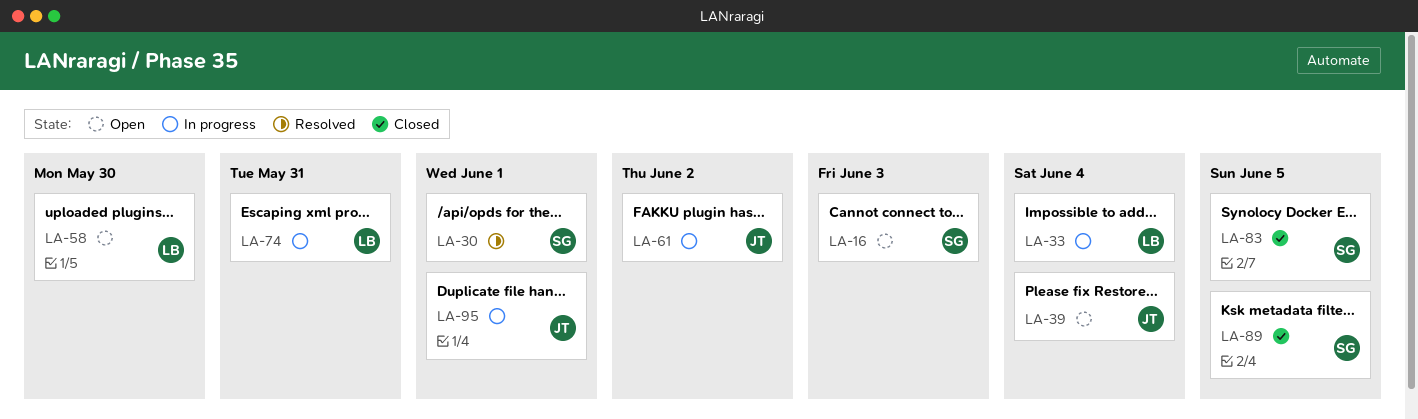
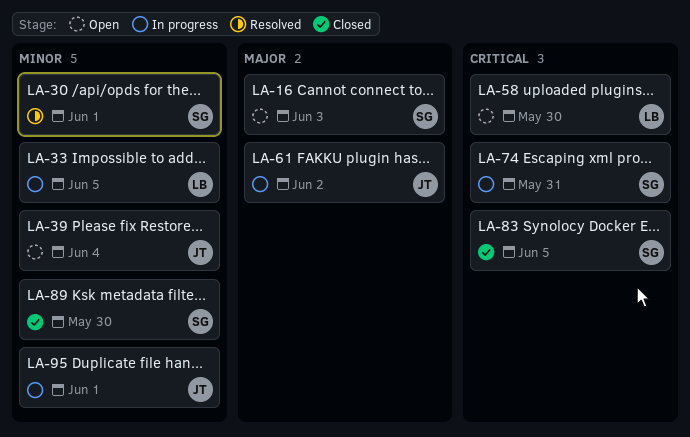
LA-33, due: Jun 4 -> Jun 5
LA-74, owner: LB -> SG
LA-89, due: Jun 5 -> May 30

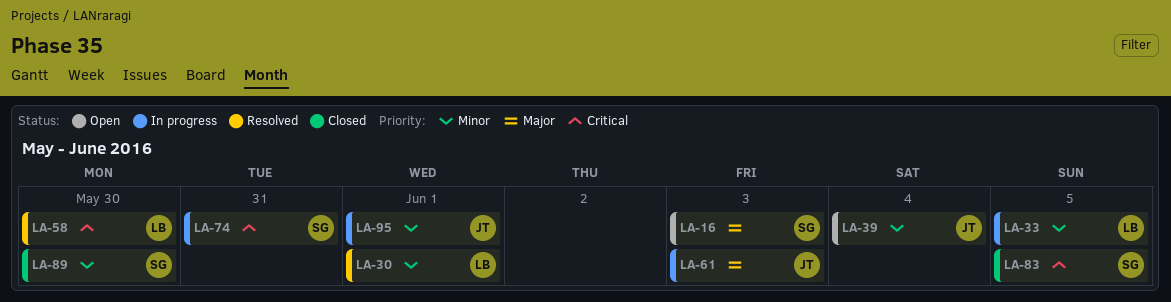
LA-30, owner: SG -> LB
LA-58, status: Open -> Resolved
LA-61, due: Jun 2 -> Jun 3

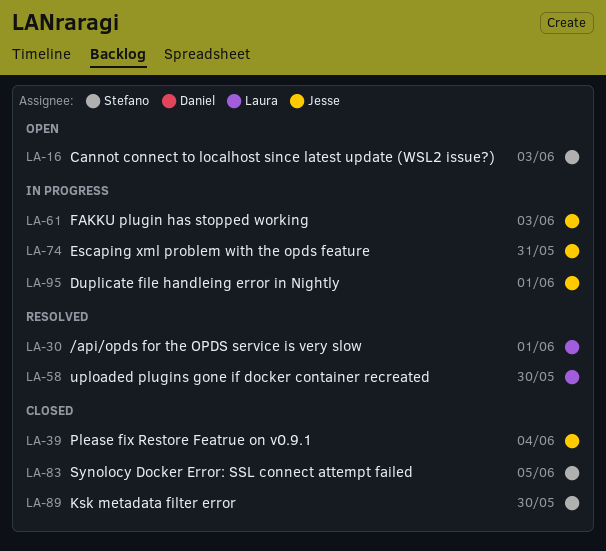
LA-33: present -> none
LA-39, status: Open -> Closed
LA-74, owner: Stefano -> Jesse

